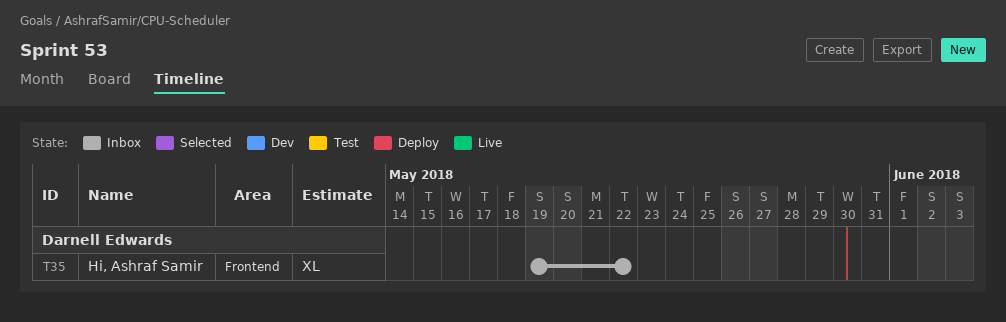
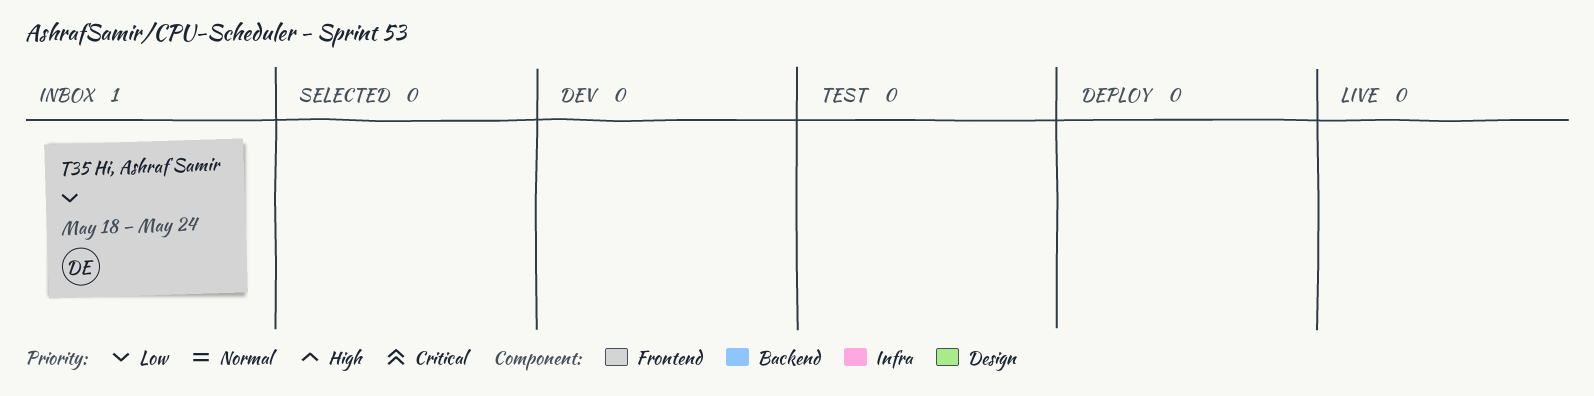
T35, start: May 19 -> May 18
T35, due: May 22 -> May 24

